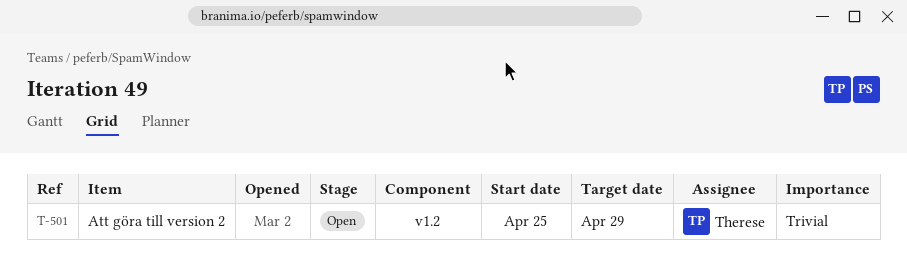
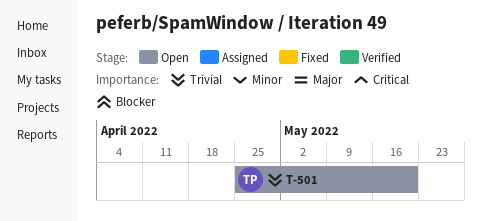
T-501, due: Apr 29 -> May 20

